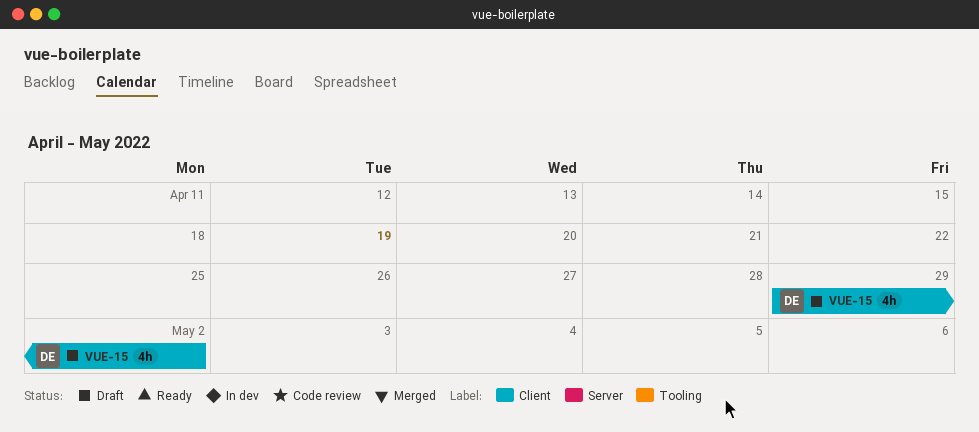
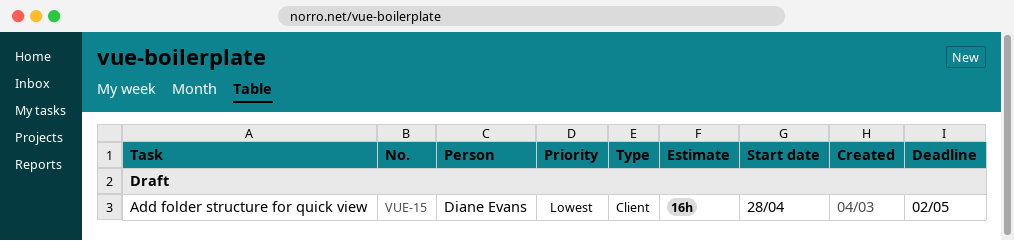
VUE-15, estimate: 4h -> 16h
VUE-15, start: Apr 29 -> Apr 28

